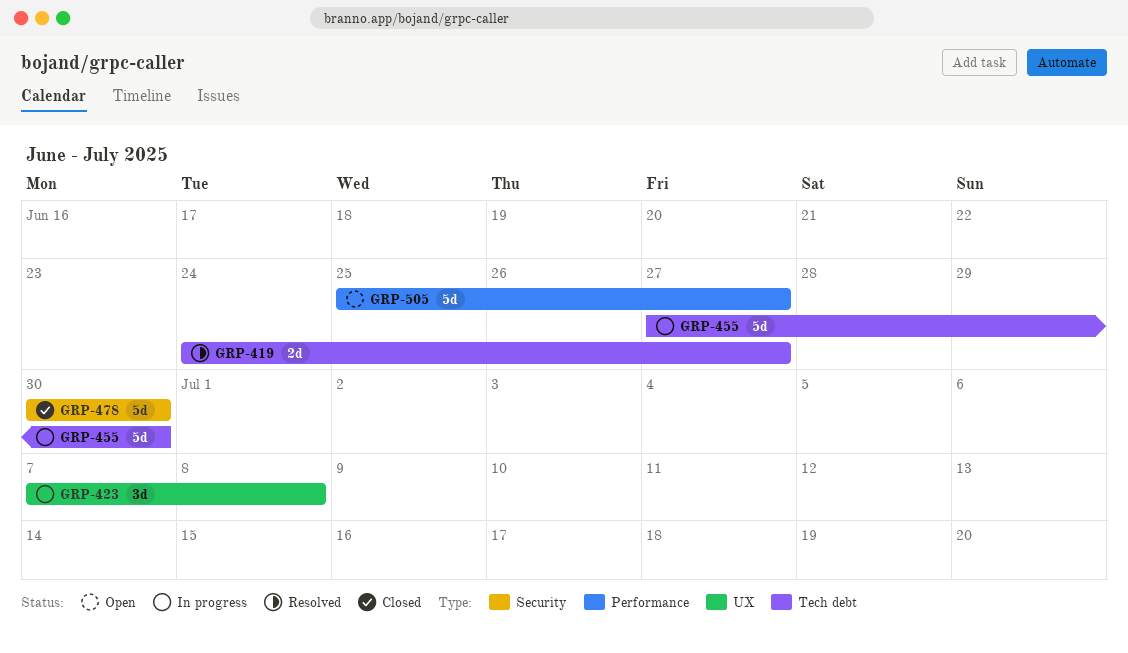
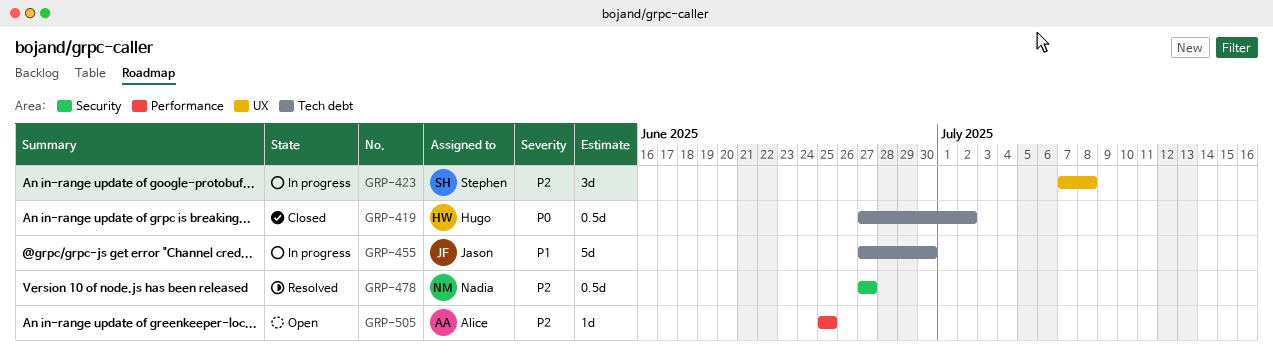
GRP-419, status: Resolved -> Closed
GRP-419, estimate: 2d -> 0.5d
GRP-419, start: Jun 24 -> Jun 27
GRP-419, due: Jun 27 -> Jul 2
GRP-478, status: Closed -> Resolved
GRP-478, estimate: 5d -> 0.5d
GRP-478, start: Jun 30 -> Jun 27
GRP-478, due: Jun 30 -> Jun 27
GRP-505, estimate: 5d -> 1d
GRP-505, due: Jun 27 -> Jun 25

